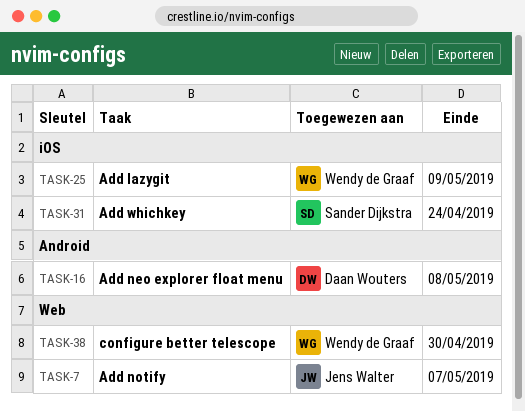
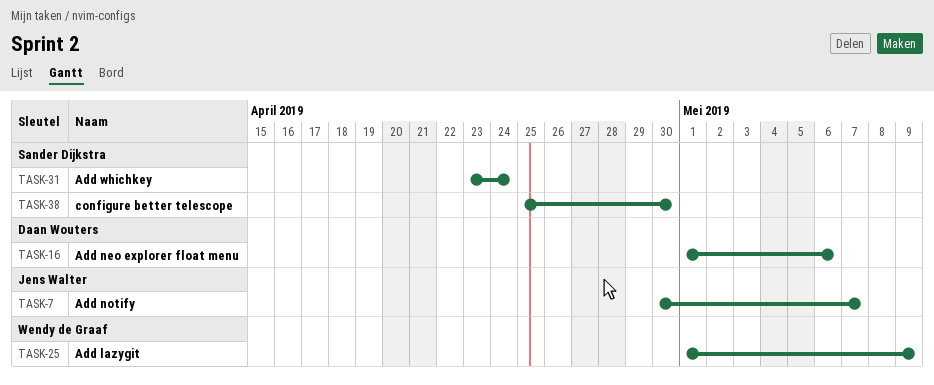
TASK-16, due: May 8 -> May 6
TASK-38, owner: Wendy de Graaf -> Sander Dijkstra

